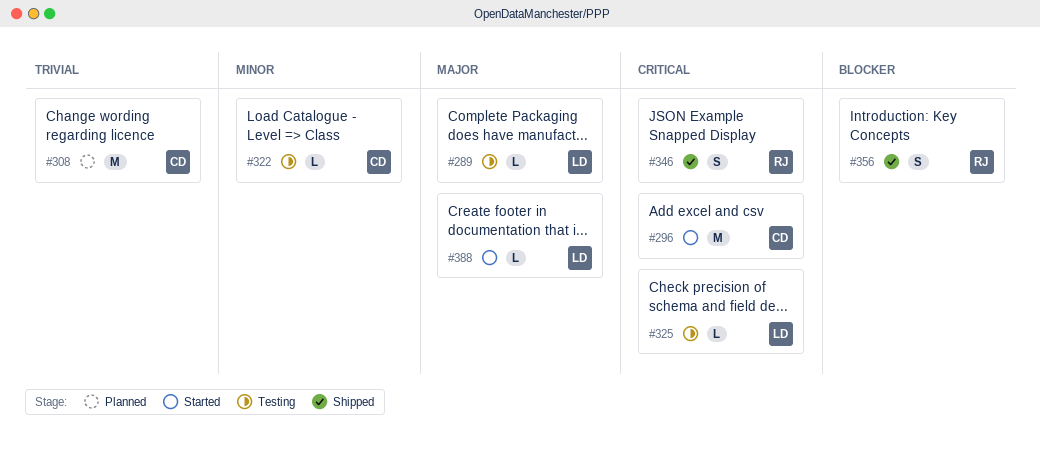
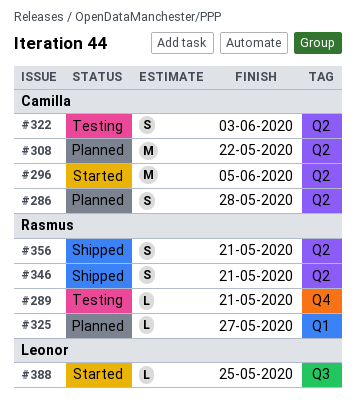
#286: none -> present
#289, owner: Leonor -> Rasmus
#322, estimate: L -> S
#325, status: Testing -> Planned
#325, owner: Leonor -> Rasmus

